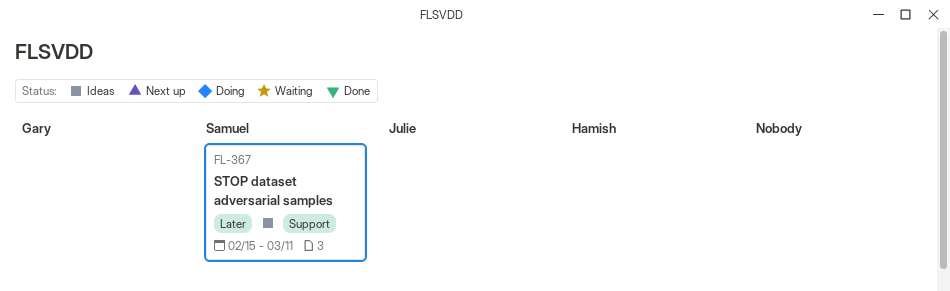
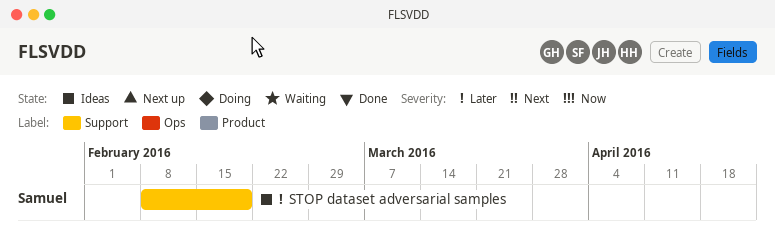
STOP dataset adversarial samples, start: Feb 15 -> Feb 8
STOP dataset adversarial samples, due: Mar 11 -> Feb 19

